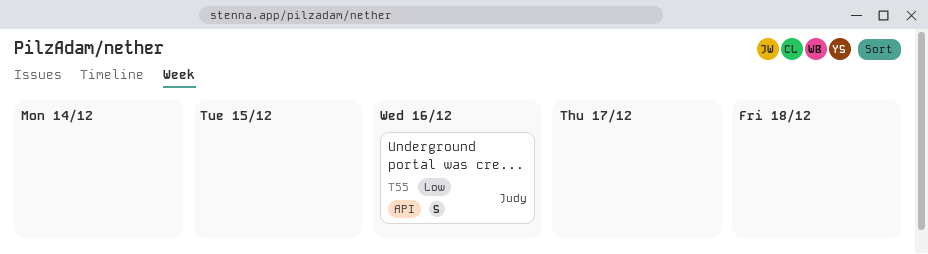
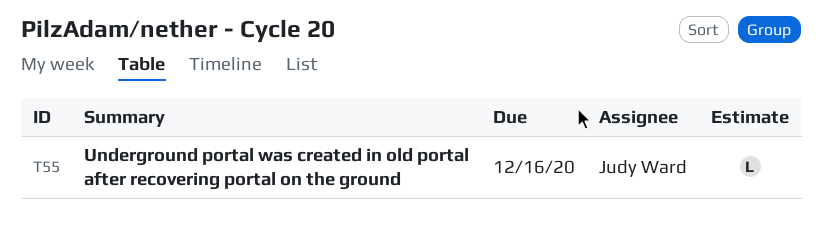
T55, estimate: S -> L

